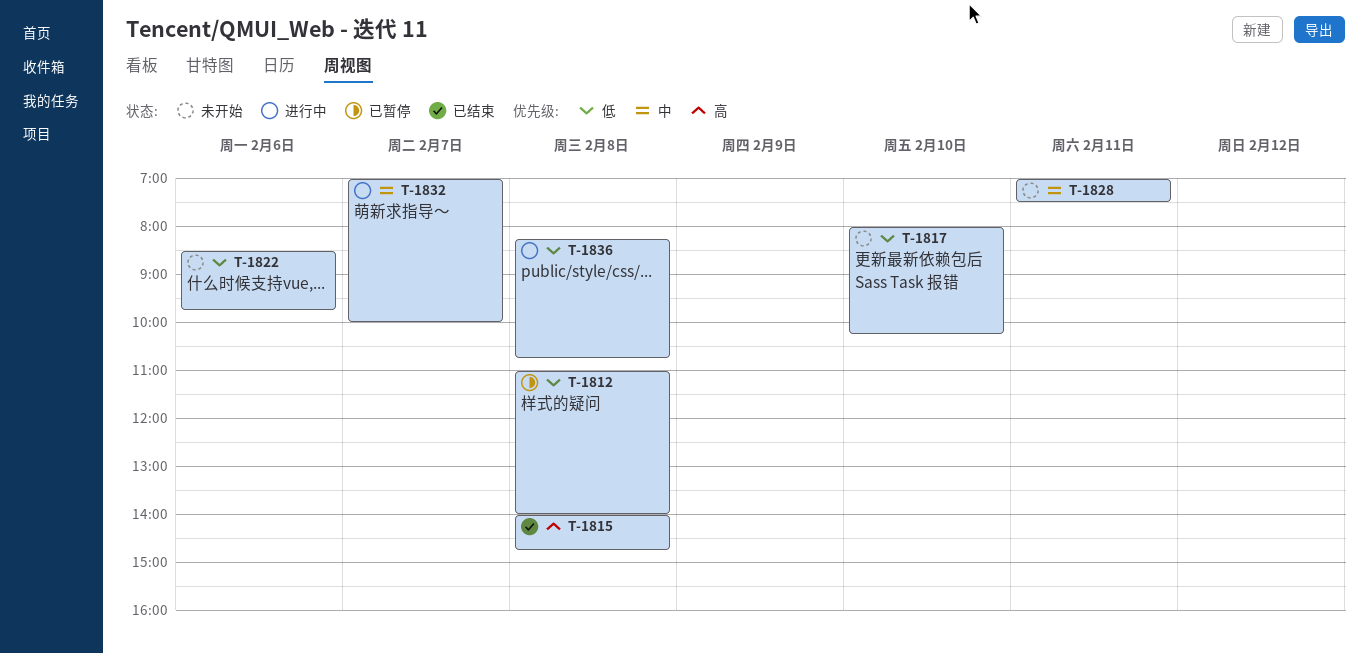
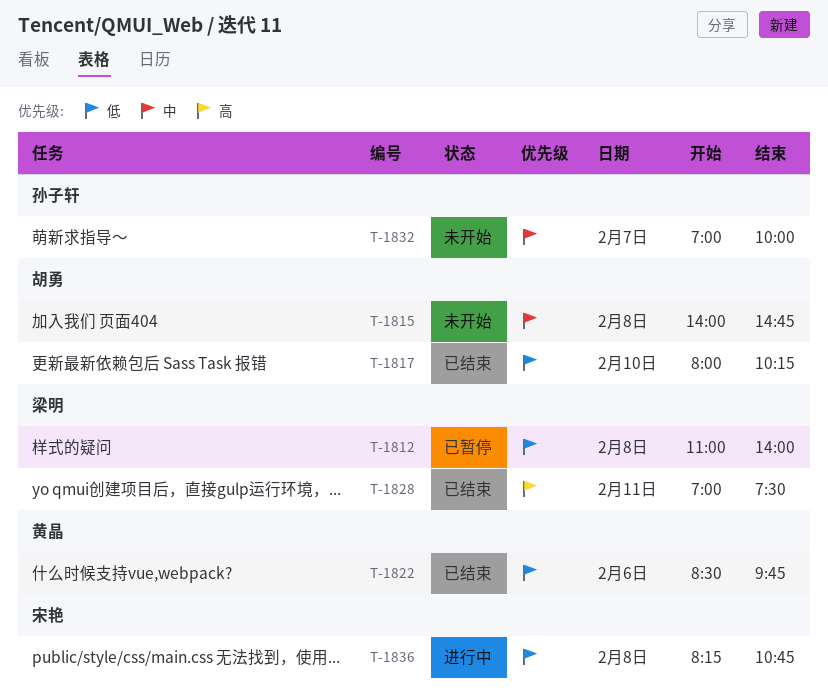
T-1815, status: 已结束 -> 未开始
T-1815, priority: 高 -> 中
T-1817, status: 未开始 -> 已结束
T-1822, status: 未开始 -> 已结束
T-1828, status: 未开始 -> 已结束
T-1828, priority: 中 -> 高
T-1832, status: 进行中 -> 未开始

